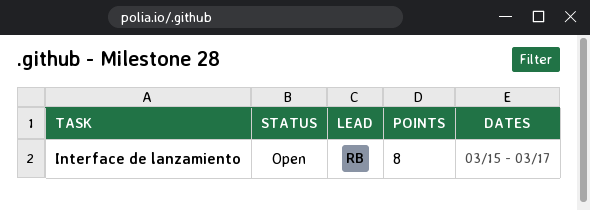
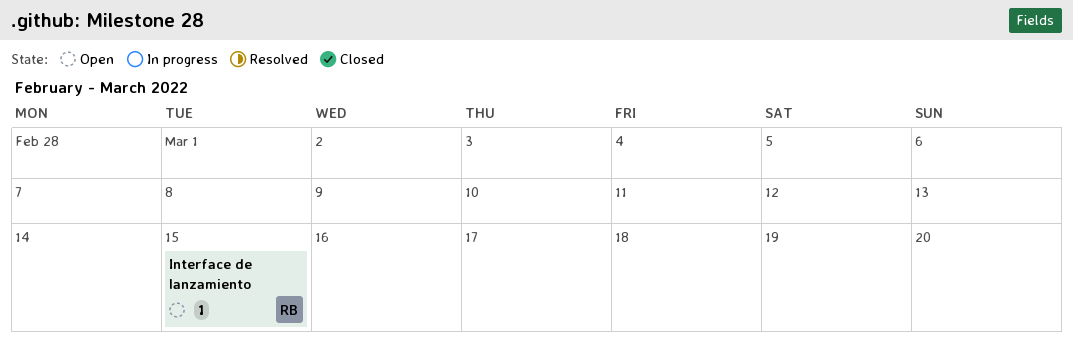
Interface de lanzamiento, estimate: 8 -> 1
Interface de lanzamiento, due: Mar 17 -> Mar 15

